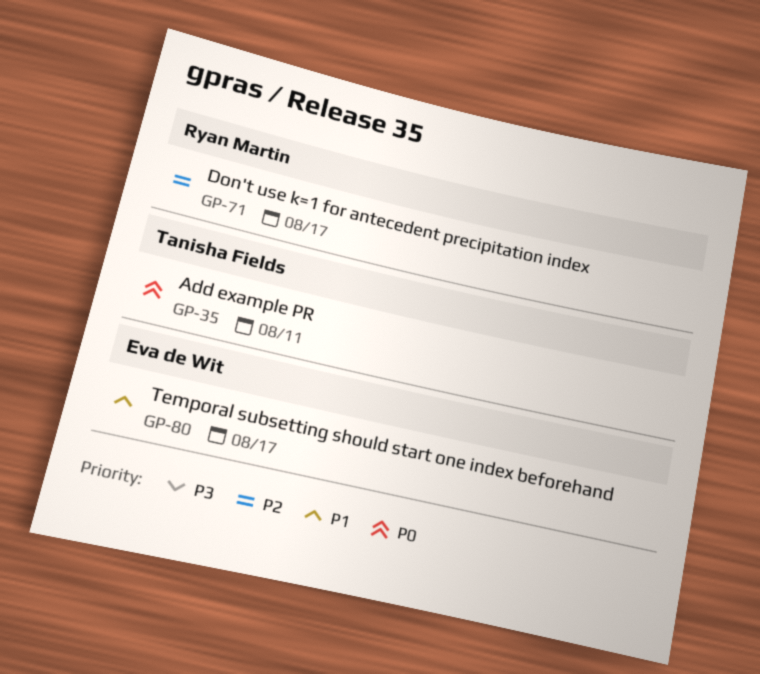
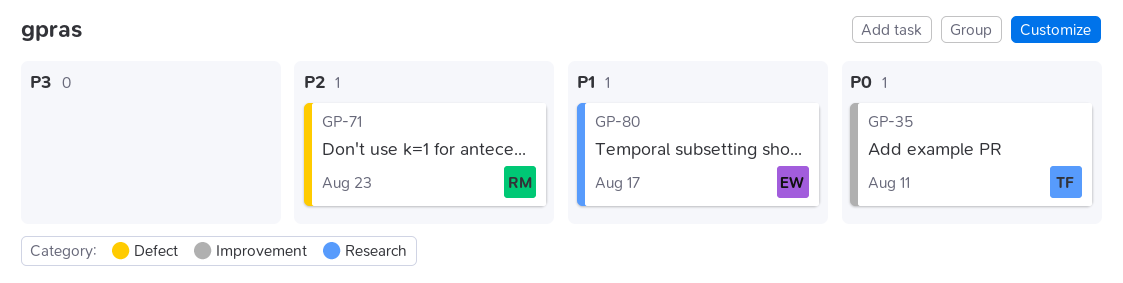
GP-71, due: Aug 17 -> Aug 23

